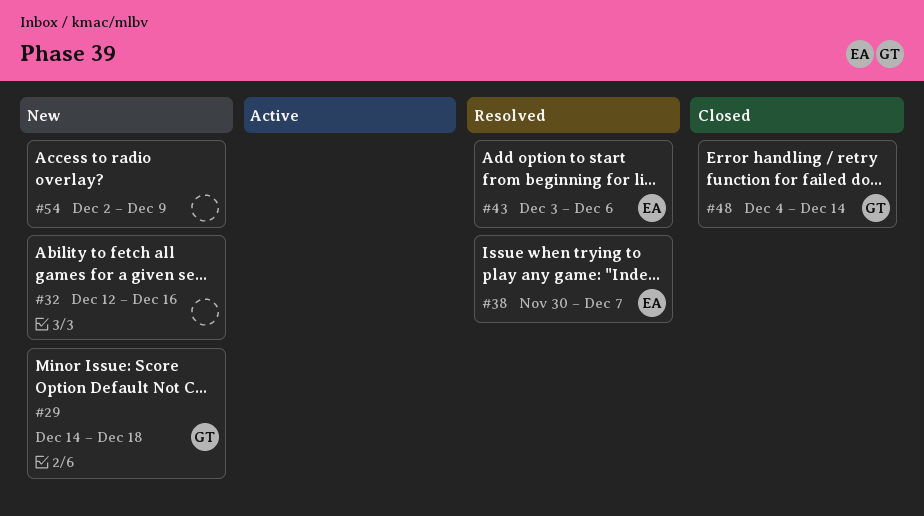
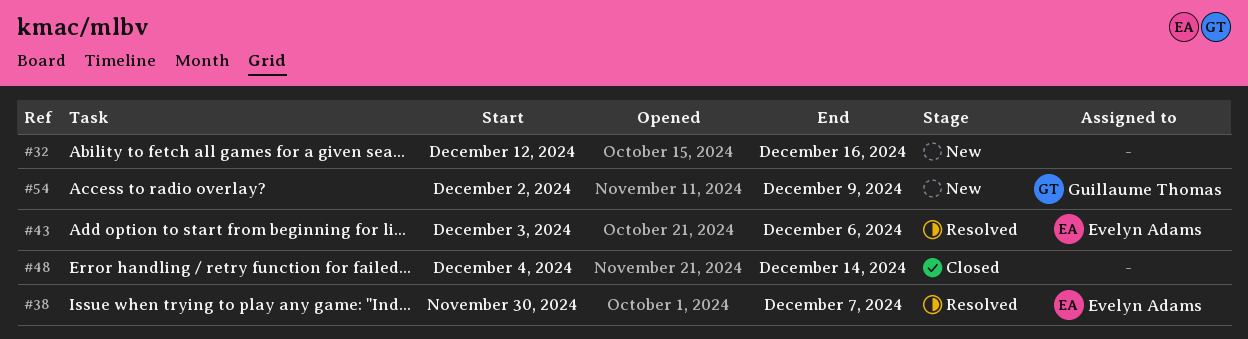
#29: present -> none
#48, owner: Guillaume Thomas -> none
#54, owner: none -> Guillaume Thomas

